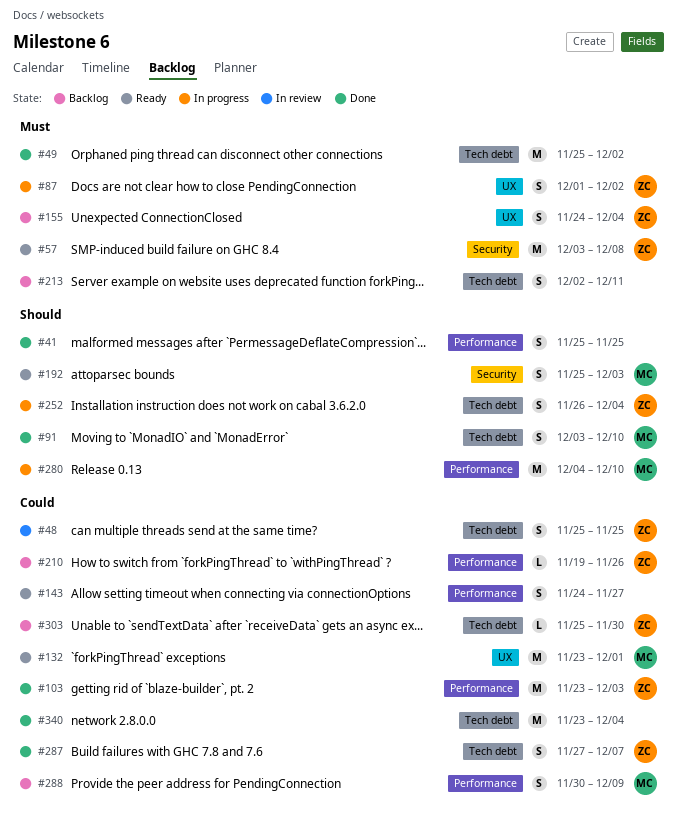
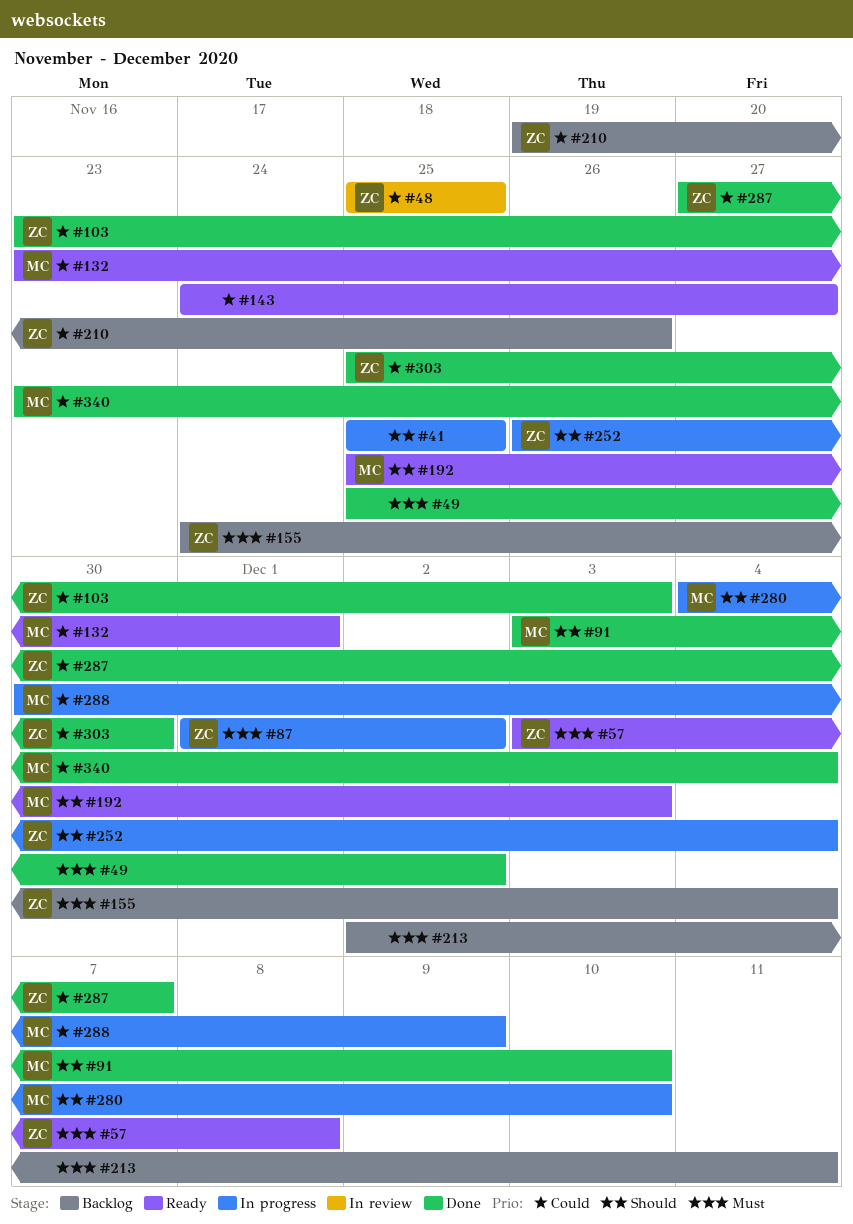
#41, status: Done -> In progress
#288, status: Backlog -> In progress
#303, status: Backlog -> Done
#340, owner: none -> MC

